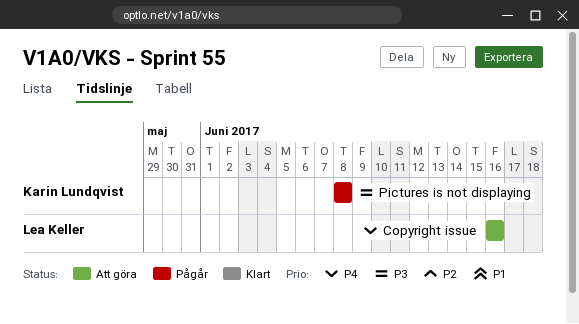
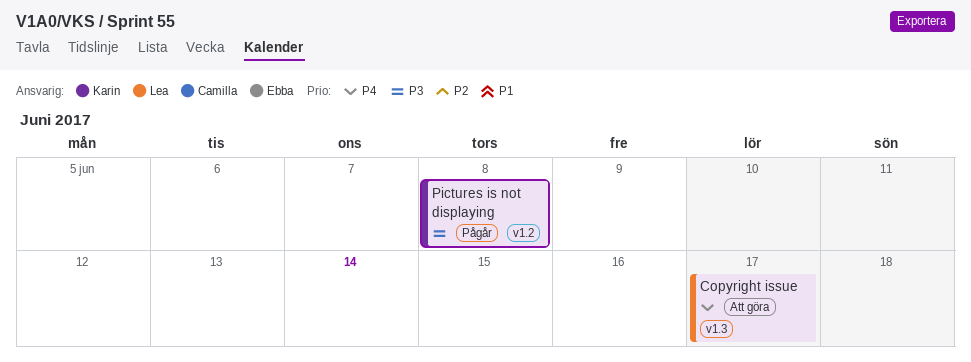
Copyright issue, due: Jun 16 -> Jun 17

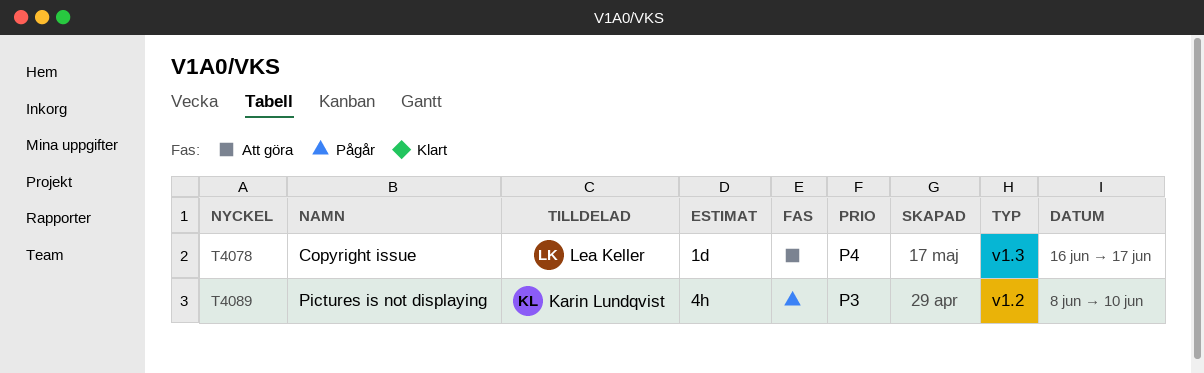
Pictures is not displaying, due: Jun 8 -> Jun 10

